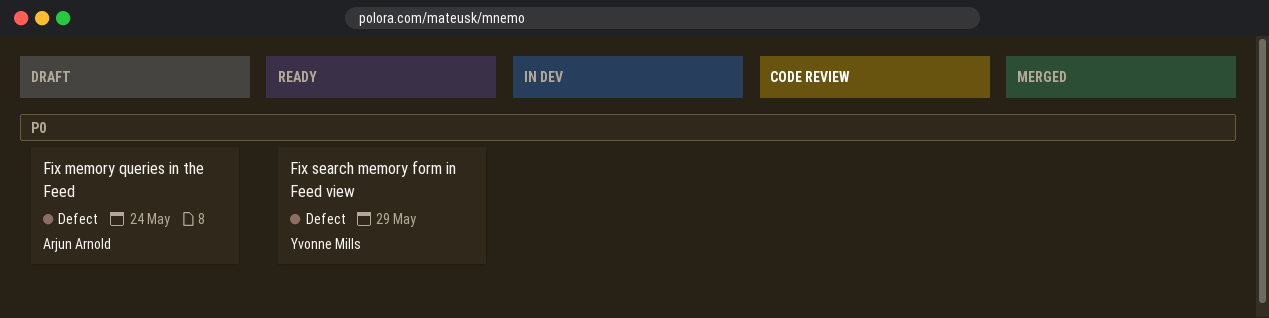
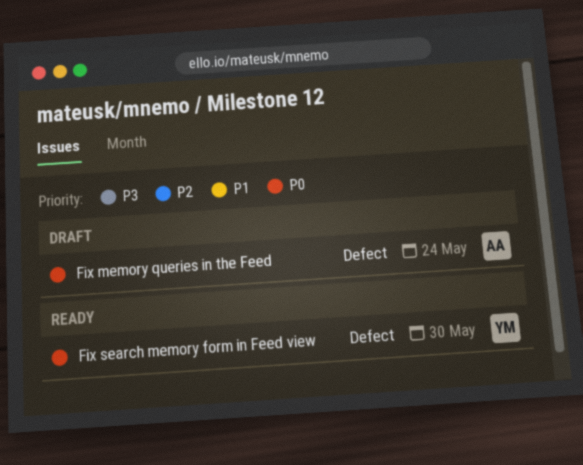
Fix search memory form in Feed view, due: May 29 -> May 30

